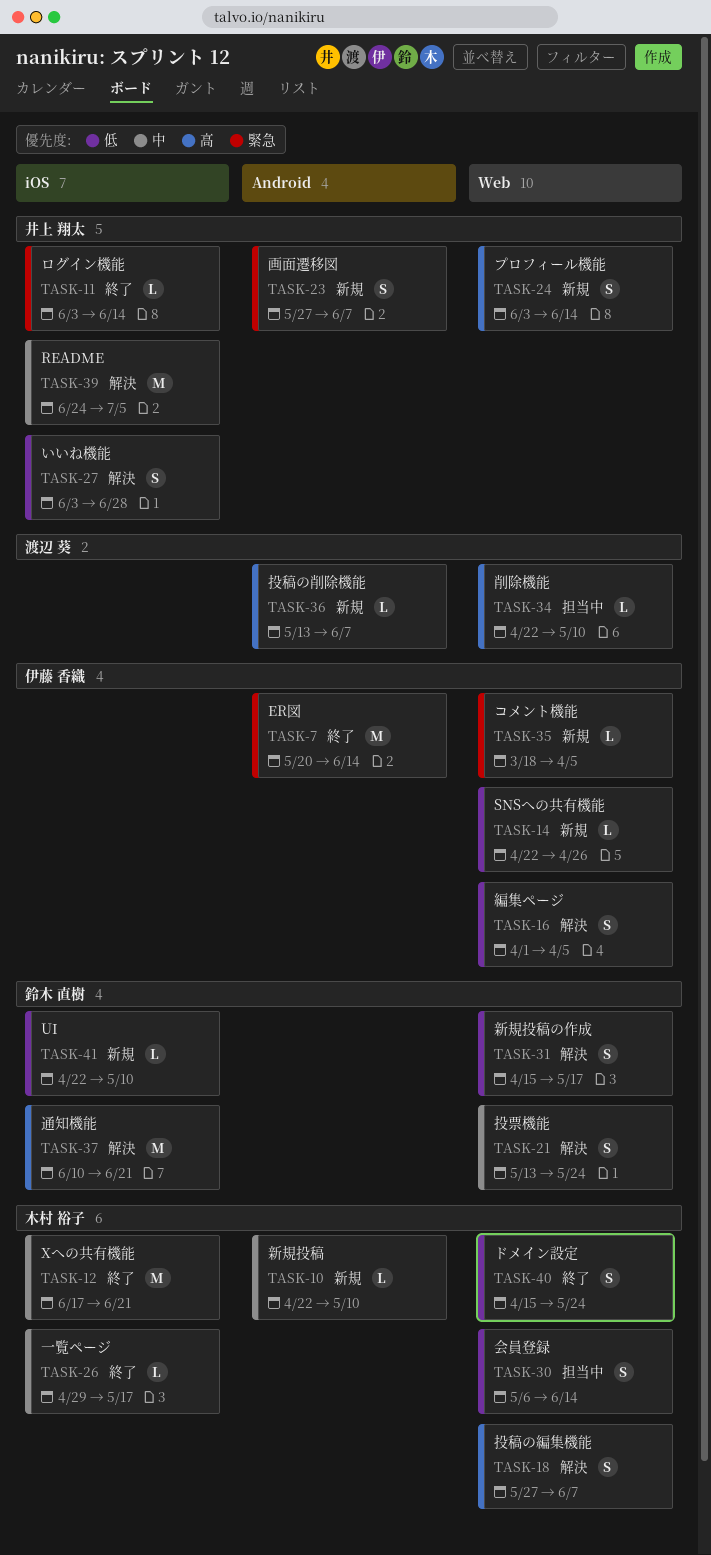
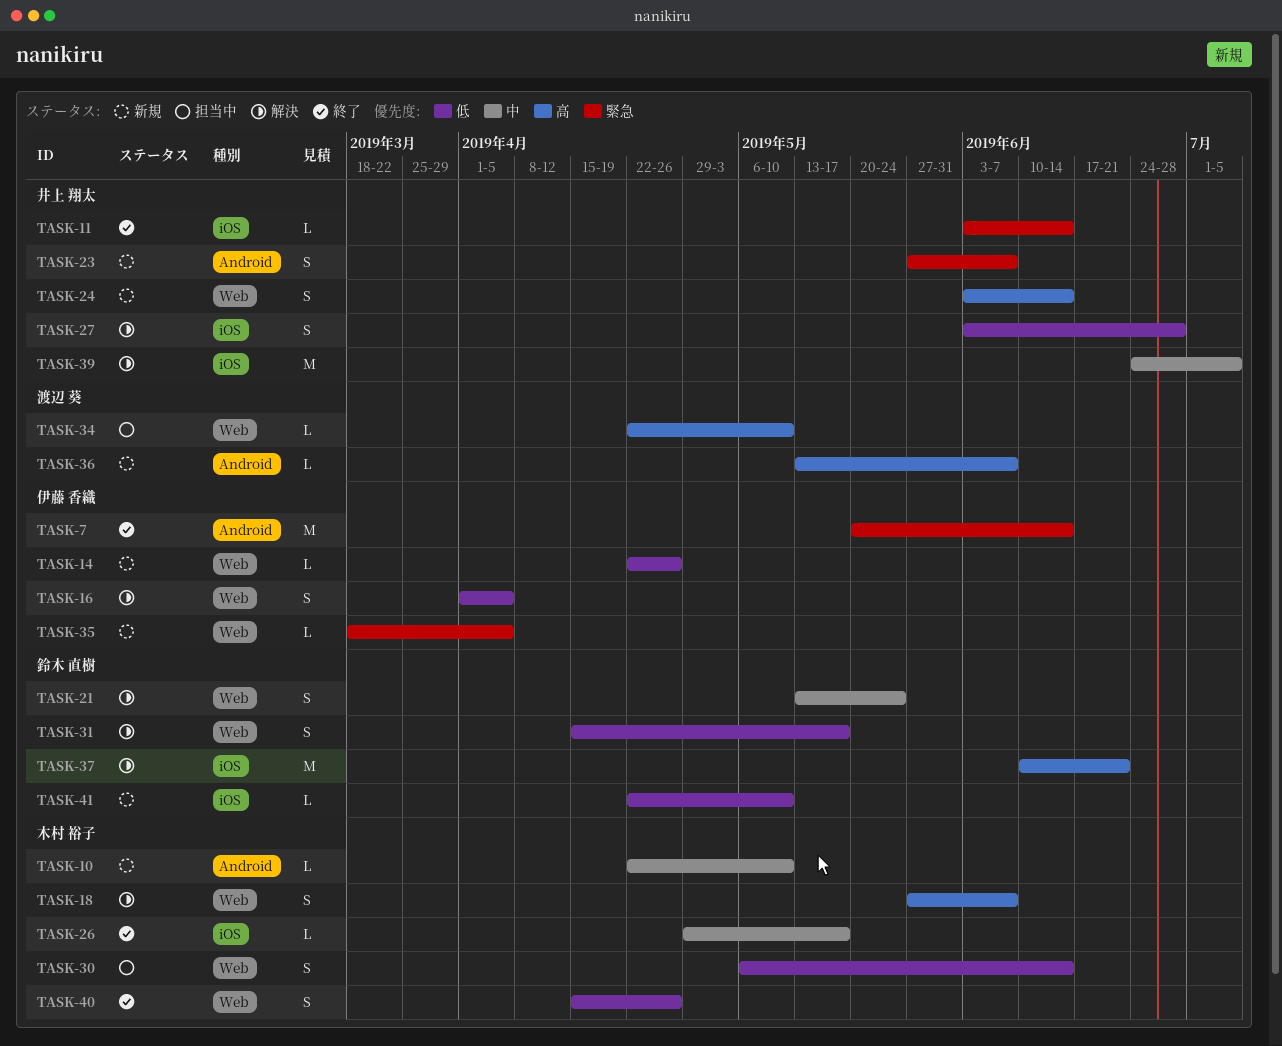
TASK-12: present -> none
TASK-40, due: May 24 -> Apr 26

